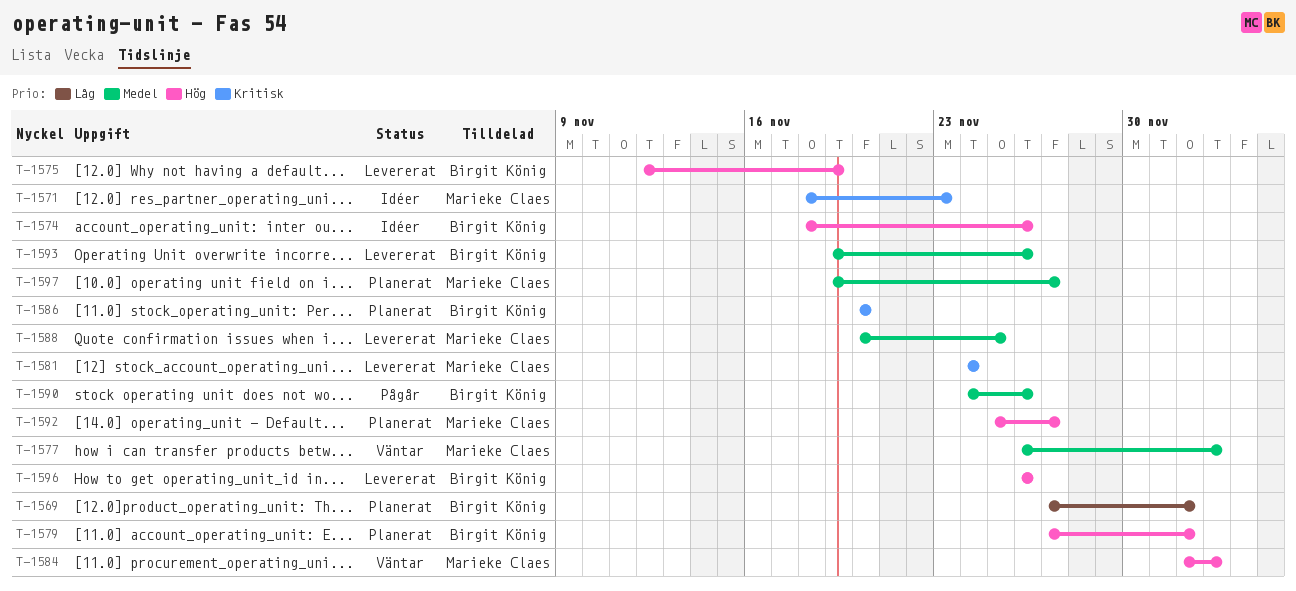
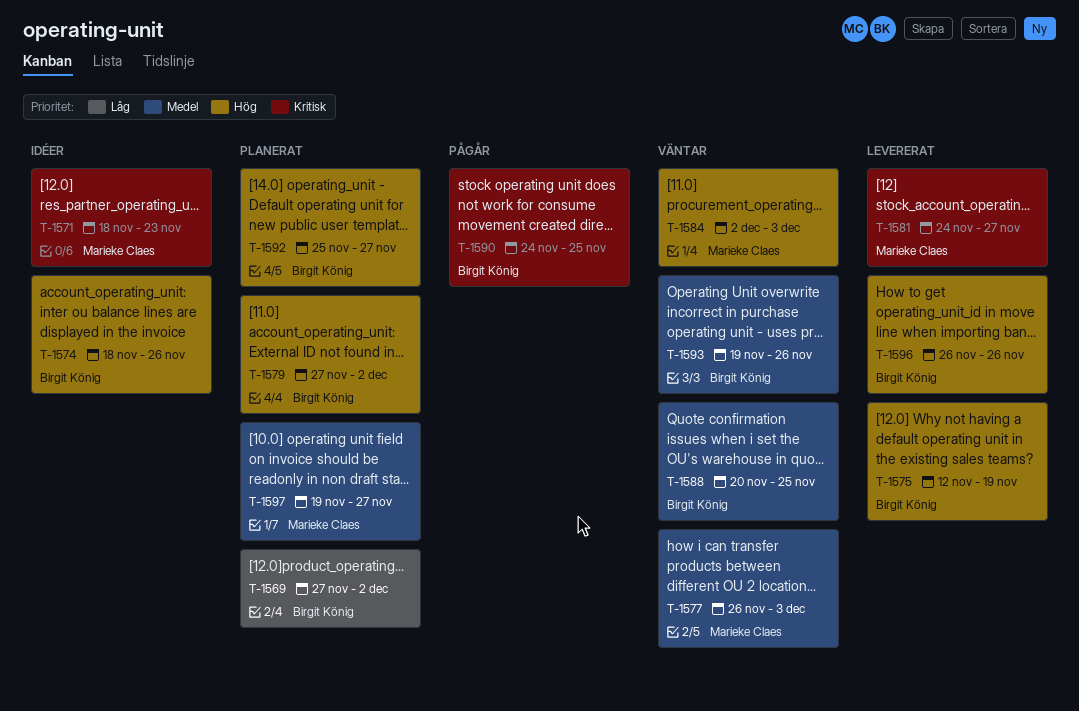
T-1581, due: Nov 24 -> Nov 27
T-1586: present -> none
T-1588, status: Levererat -> Väntar
T-1588, owner: Marieke Claes -> Birgit König
T-1590, priority: Medel -> Kritisk
T-1590, due: Nov 26 -> Nov 25
T-1592, owner: Marieke Claes -> Birgit König
T-1593, status: Levererat -> Väntar

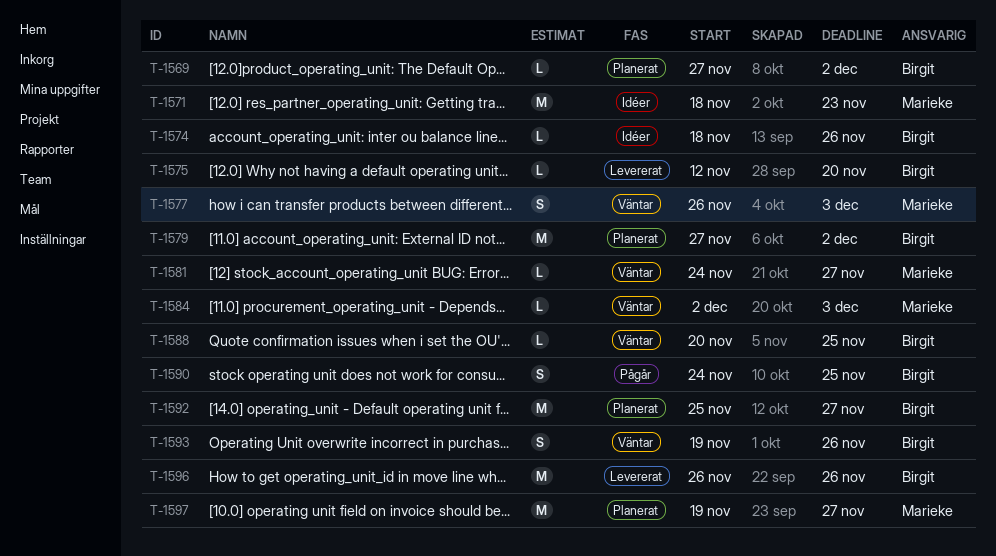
T-1575, due: Nov 19 -> Nov 20
T-1581, status: Levererat -> Väntar

